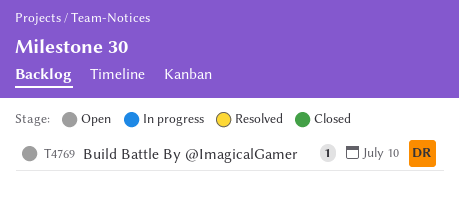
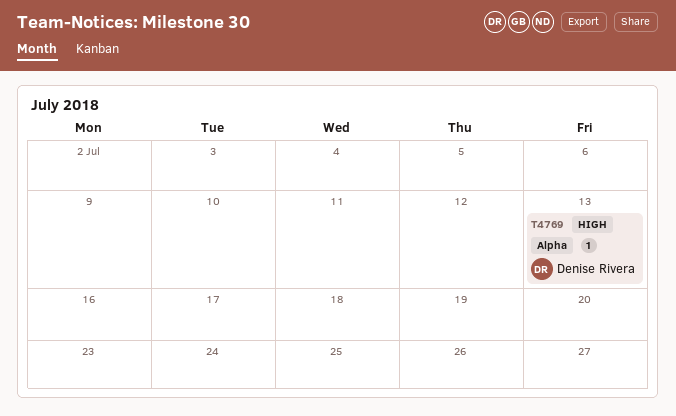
T4769, due: Jul 10 -> Jul 13

